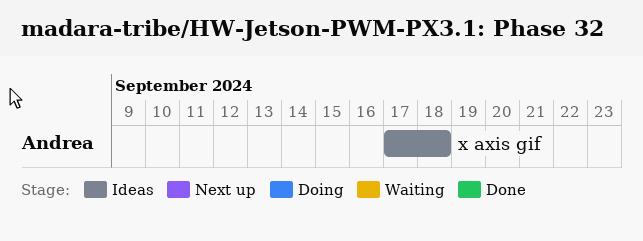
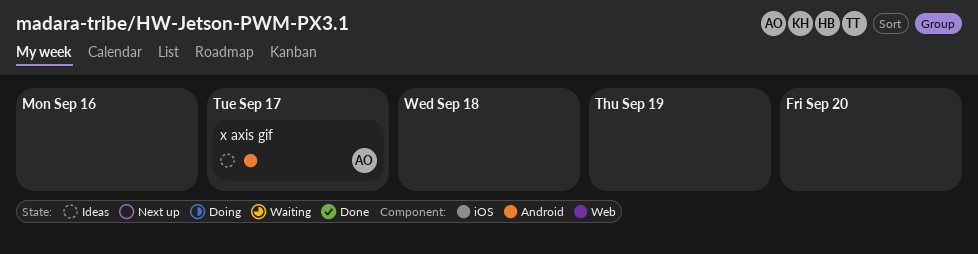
x axis gif, due: Sep 18 -> Sep 17

